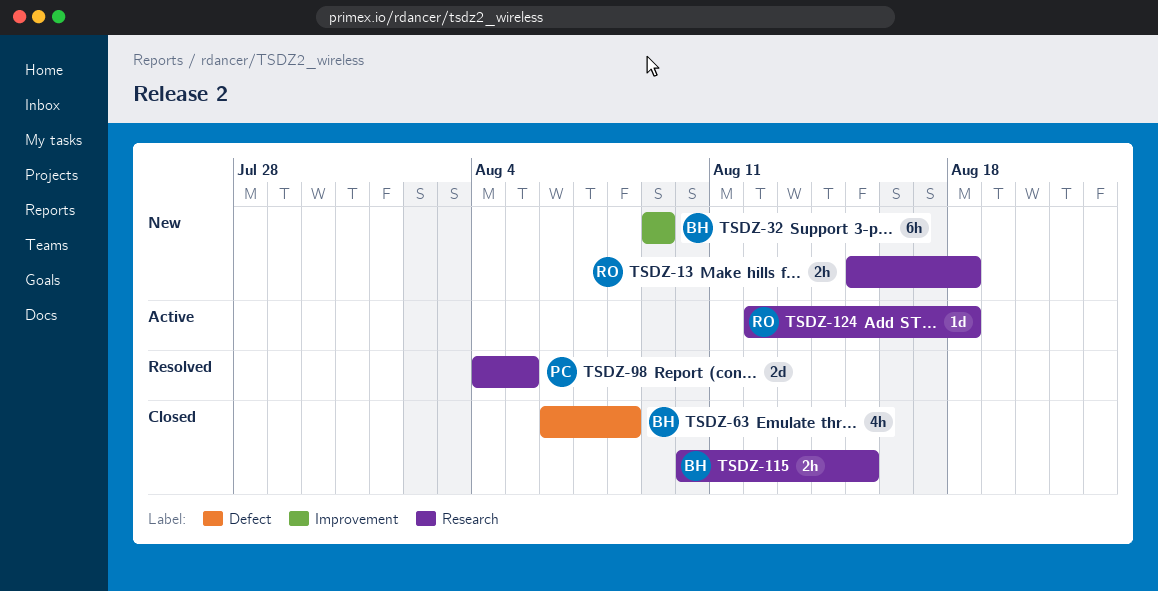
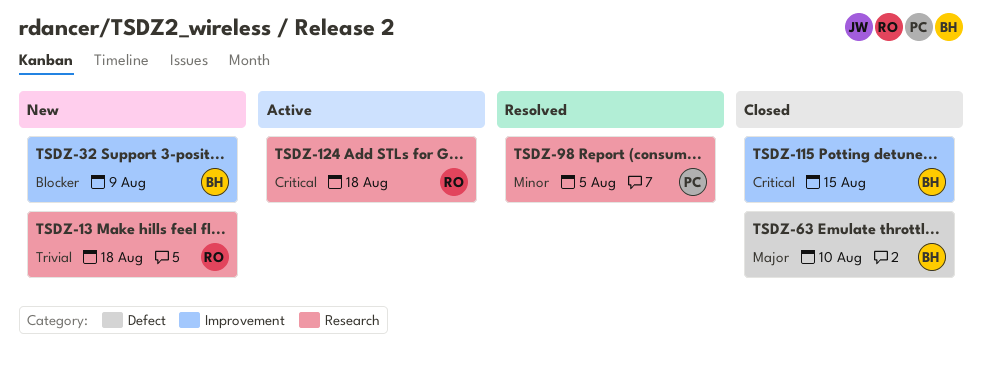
TSDZ-63, due: Aug 8 -> Aug 10
TSDZ-115, label: Research -> Improvement

